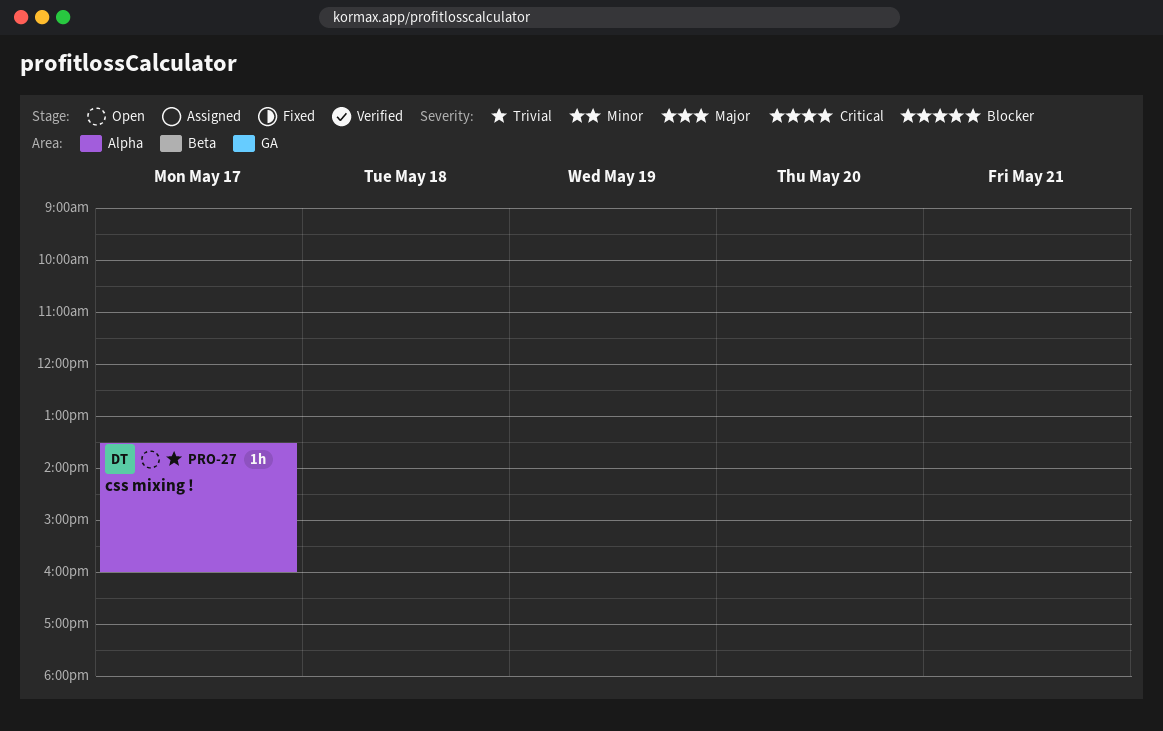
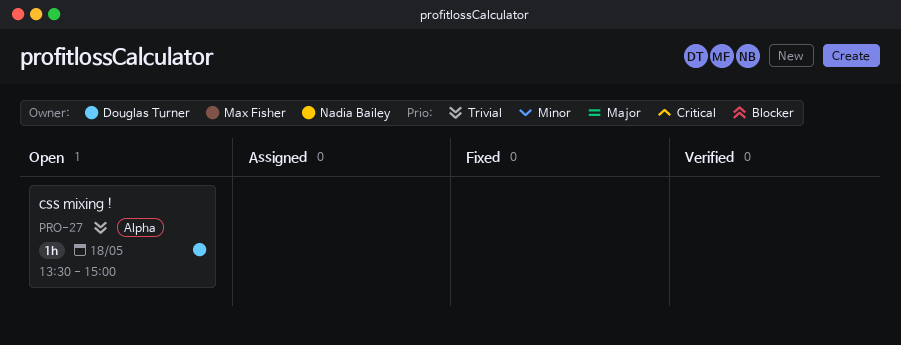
PRO-27, day: May 17 -> May 18
PRO-27, ends: 16:00 -> 15:00

